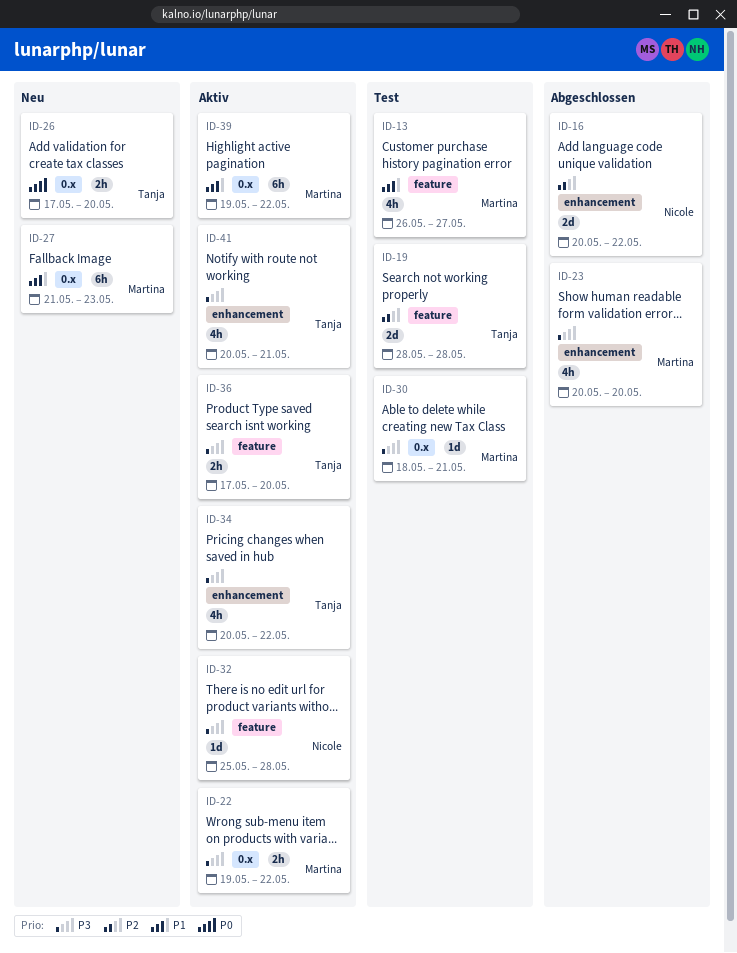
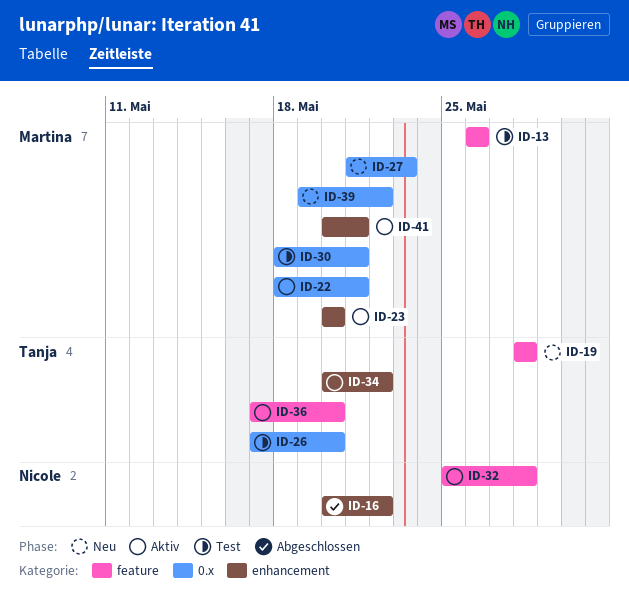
ID-13, due: May 27 -> May 26
ID-19, status: Test -> Neu
ID-22, start: May 19 -> May 18
ID-22, due: May 22 -> May 21
ID-23, status: Abgeschlossen -> Aktiv
ID-26, status: Neu -> Test
ID-39, status: Aktiv -> Neu
ID-41, owner: Tanja -> Martina

